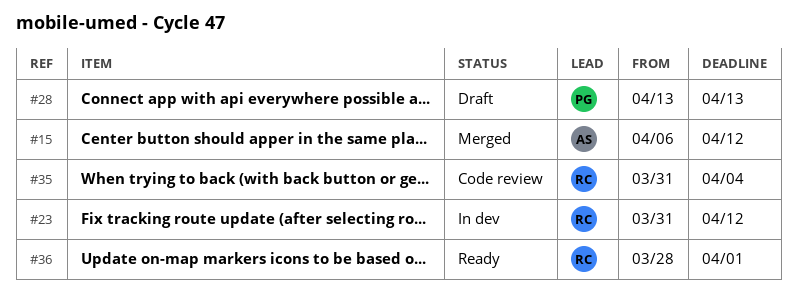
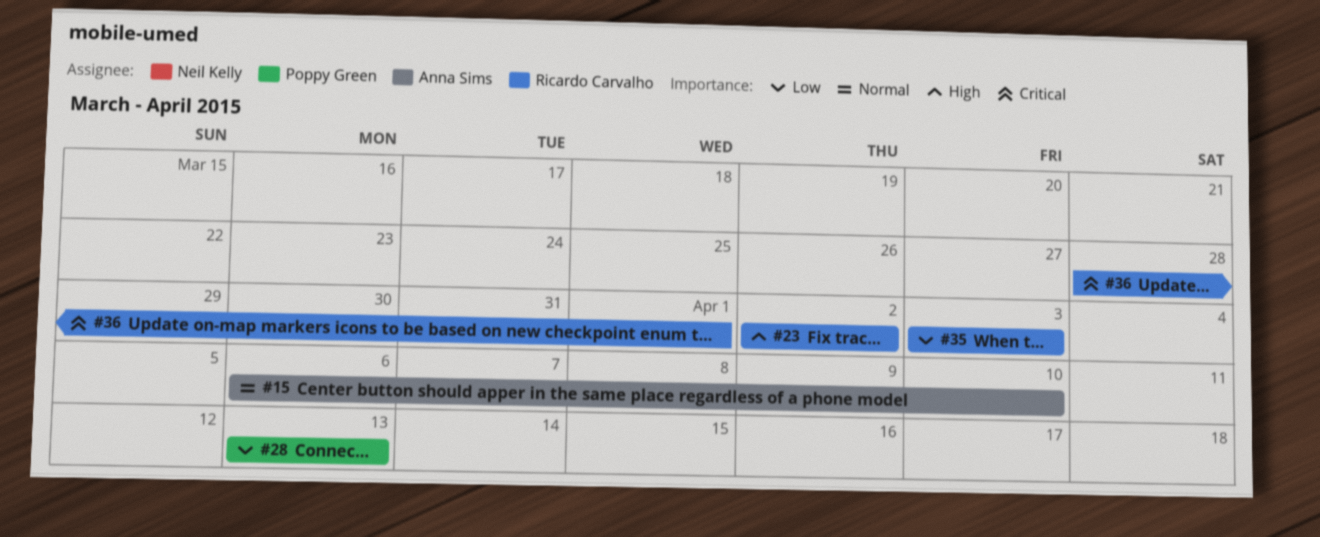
#15, due: Apr 12 -> Apr 10
#23, start: Mar 31 -> Apr 2
#23, due: Apr 12 -> Apr 2
#35, start: Mar 31 -> Apr 3
#35, due: Apr 4 -> Apr 3

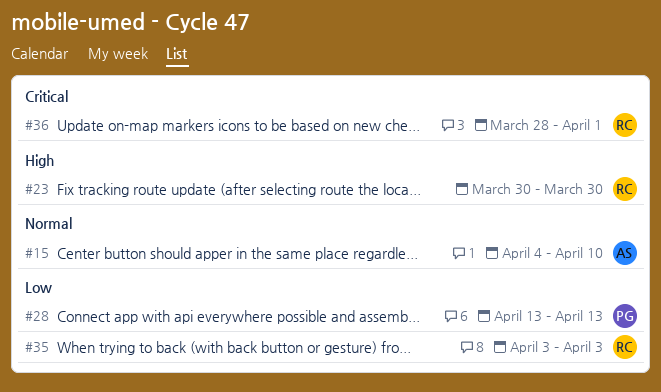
#15, start: Apr 6 -> Apr 4
#23, start: Apr 2 -> Mar 30
#23, due: Apr 2 -> Mar 30

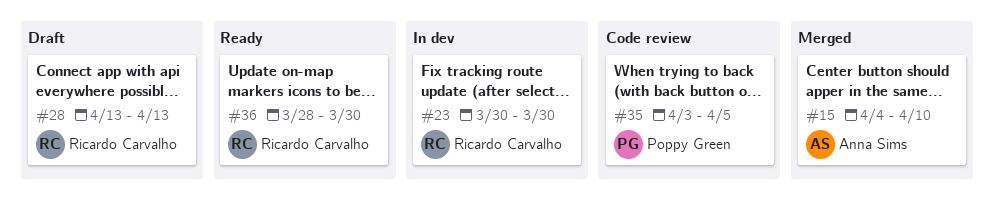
#28, owner: Poppy Green -> Ricardo Carvalho
#35, owner: Ricardo Carvalho -> Poppy Green
#35, due: Apr 3 -> Apr 5
#36, due: Apr 1 -> Mar 30

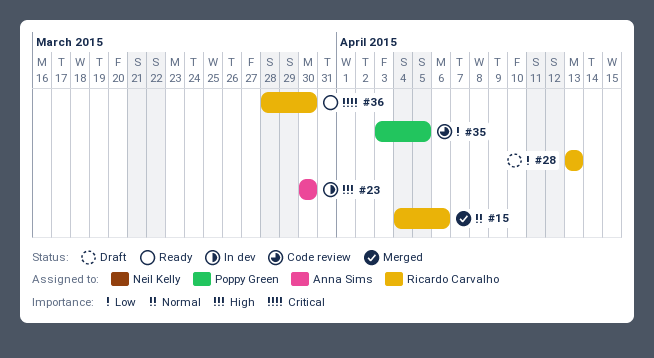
#15, owner: Anna Sims -> Ricardo Carvalho
#15, due: Apr 10 -> Apr 6
#23, owner: Ricardo Carvalho -> Anna Sims

